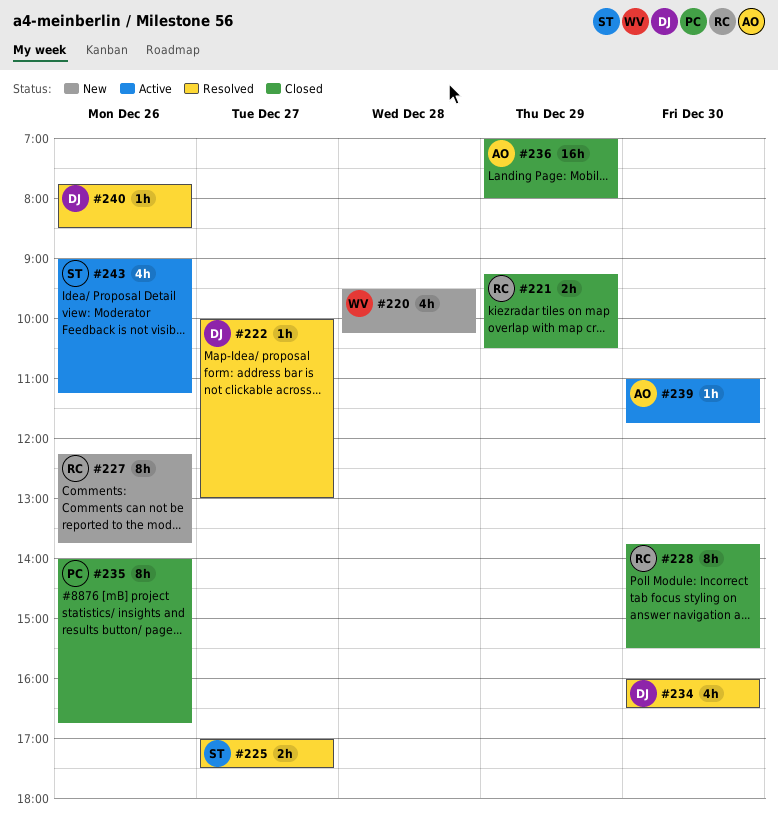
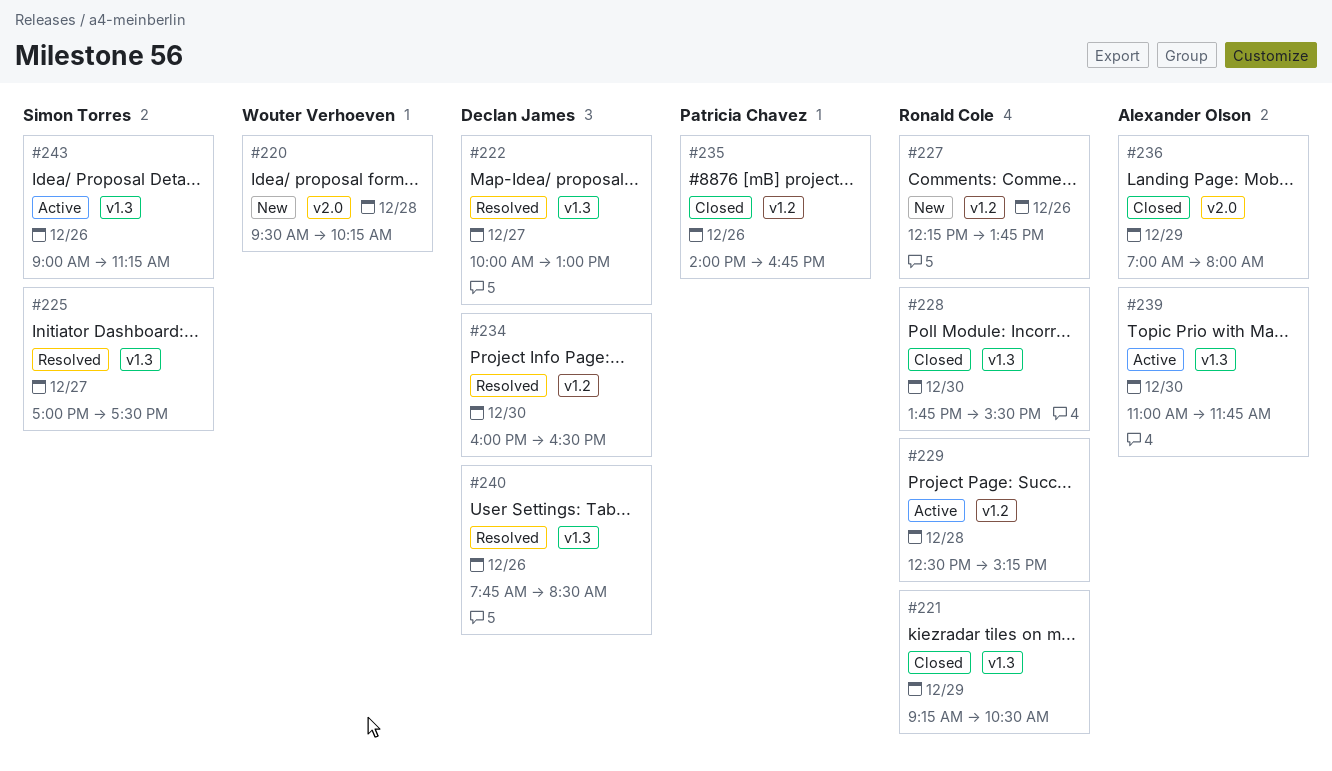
#229: none -> present

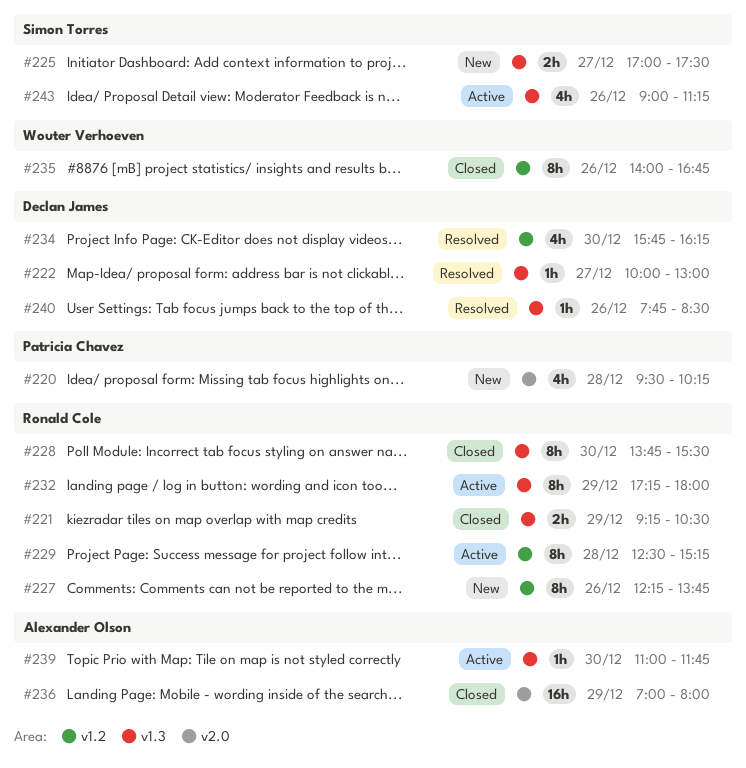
#220, owner: Wouter Verhoeven -> Patricia Chavez
#225, status: Resolved -> New
#232: none -> present
#234, begins: 16:00 -> 15:45
#234, ends: 16:30 -> 16:15
#235, owner: Patricia Chavez -> Wouter Verhoeven

